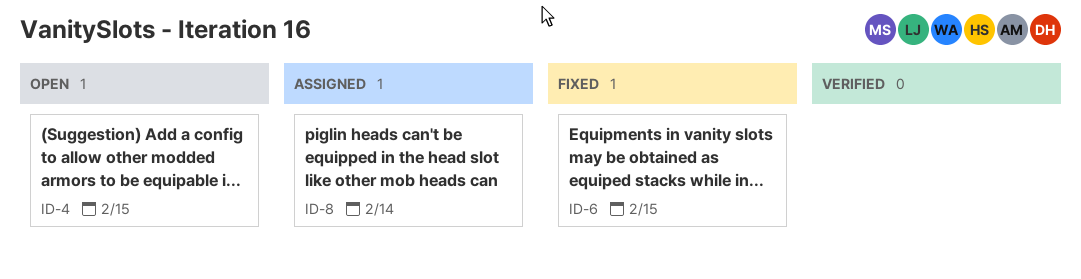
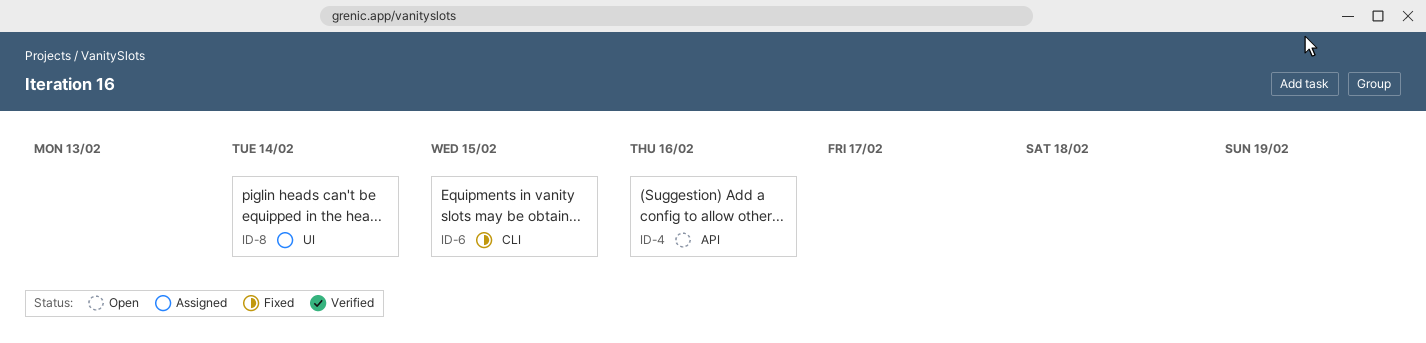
ID-4, due: Feb 15 -> Feb 16

